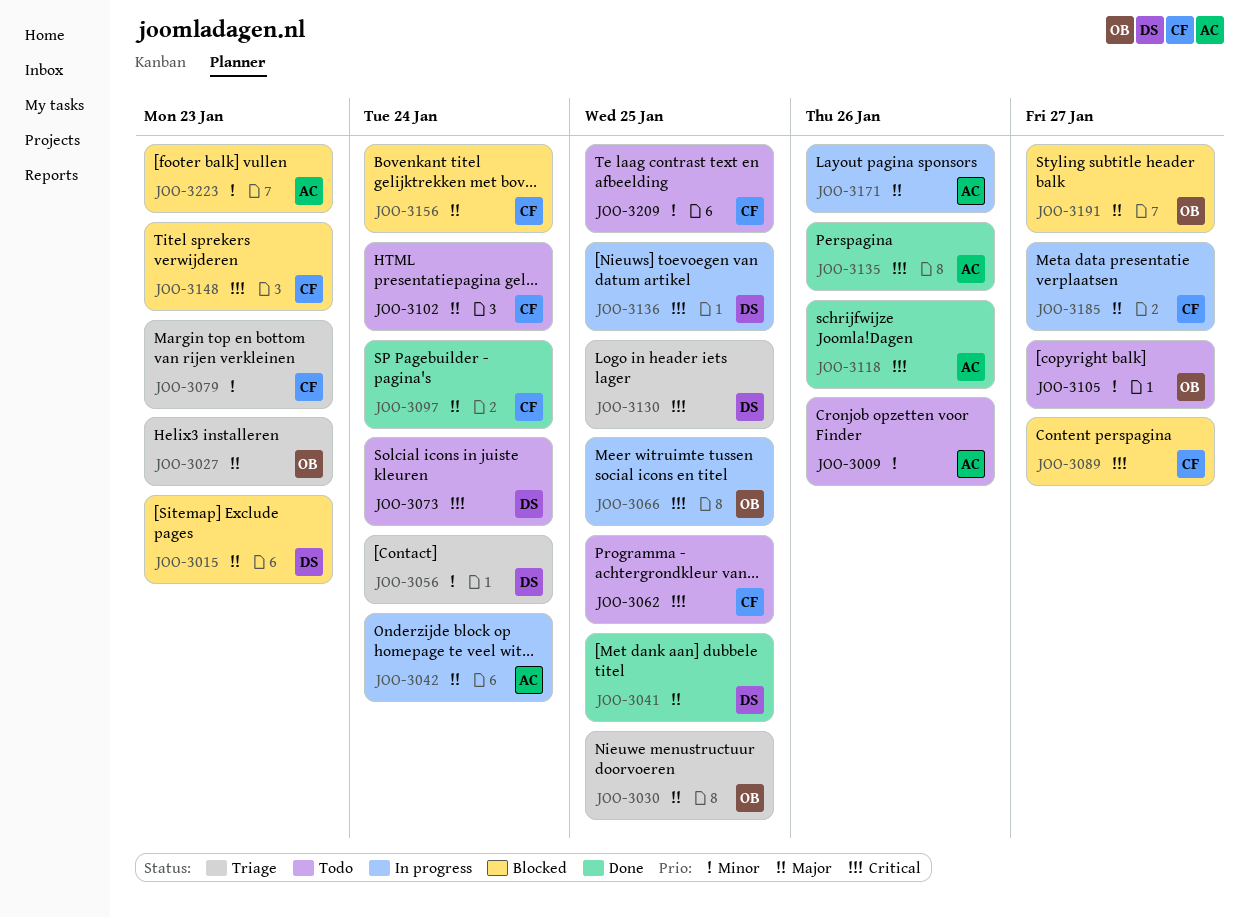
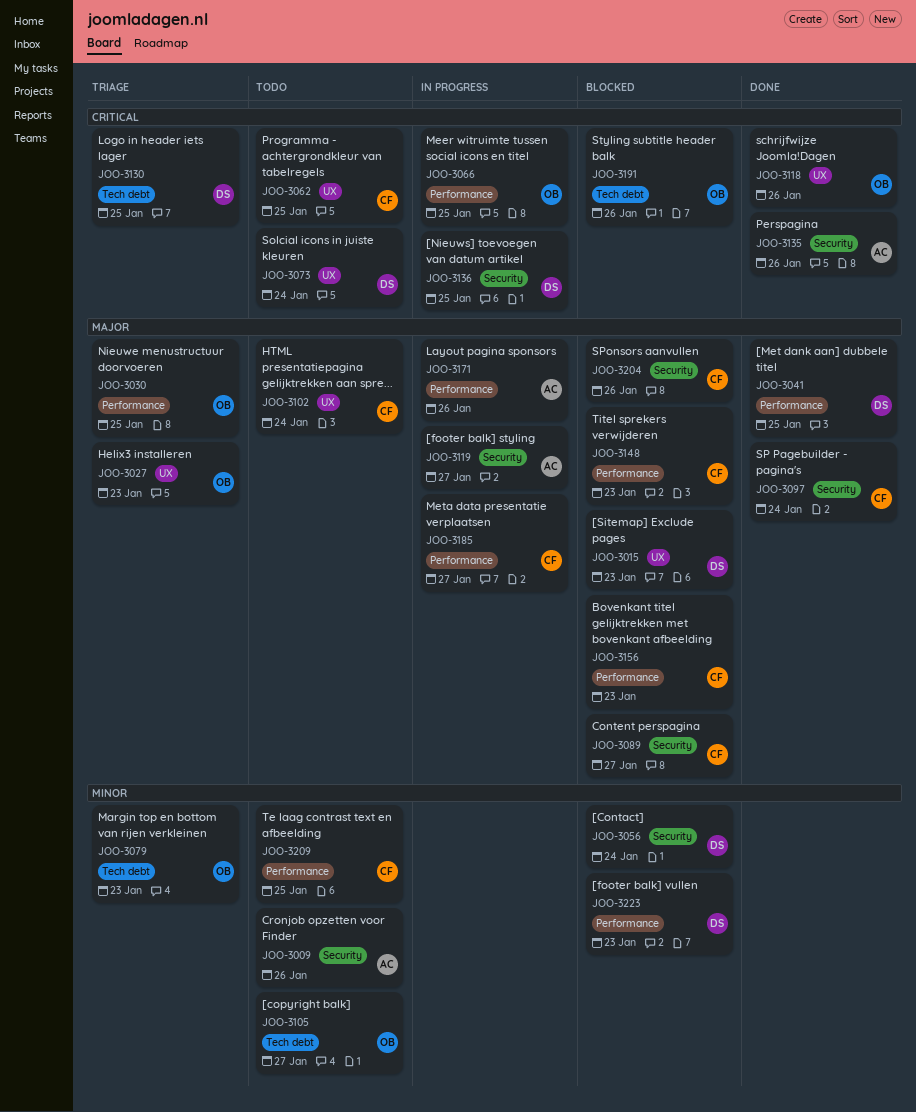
JOO-3042: present -> none
JOO-3056, status: Triage -> Blocked
JOO-3079, owner: CF -> OB
JOO-3089, priority: Critical -> Major
JOO-3118, owner: AC -> OB
JOO-3119: none -> present
JOO-3148, priority: Critical -> Major
JOO-3156, due: Jan 24 -> Jan 23
JOO-3191, priority: Major -> Critical
JOO-3191, due: Jan 27 -> Jan 26
JOO-3204: none -> present
JOO-3223, owner: AC -> DS

